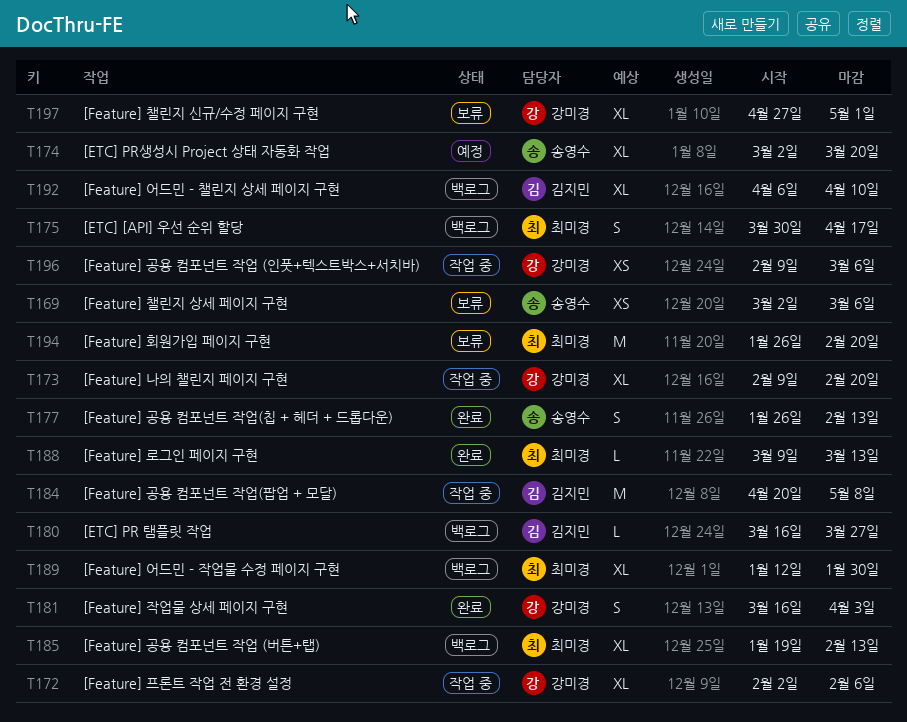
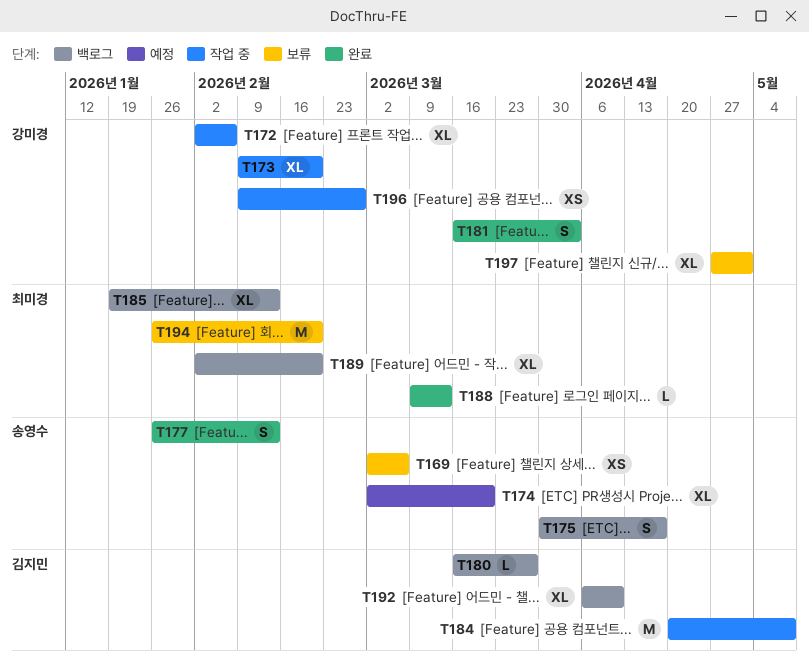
T175, owner: 최미경 -> 송영수
T189, start: Jan 12 -> Feb 2
T189, due: Jan 30 -> Feb 20
T196, due: Mar 6 -> Feb 27

